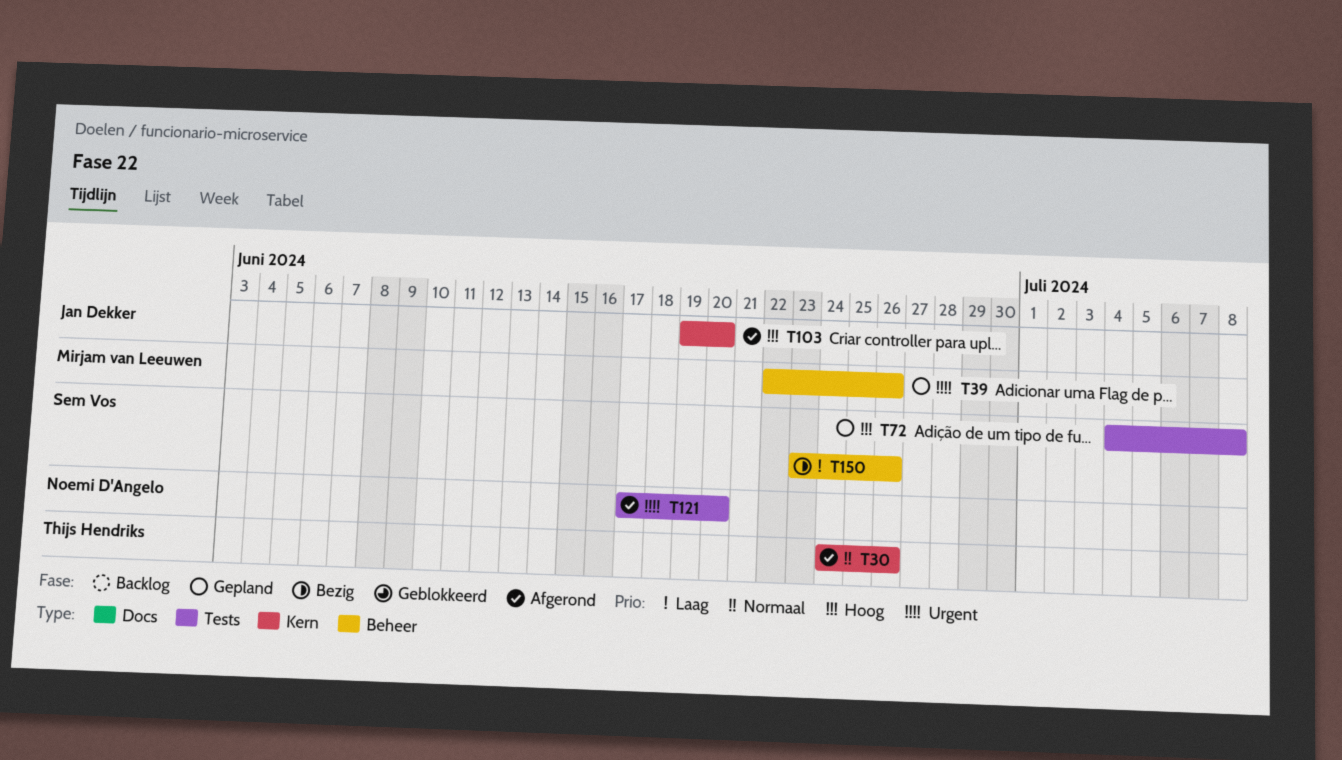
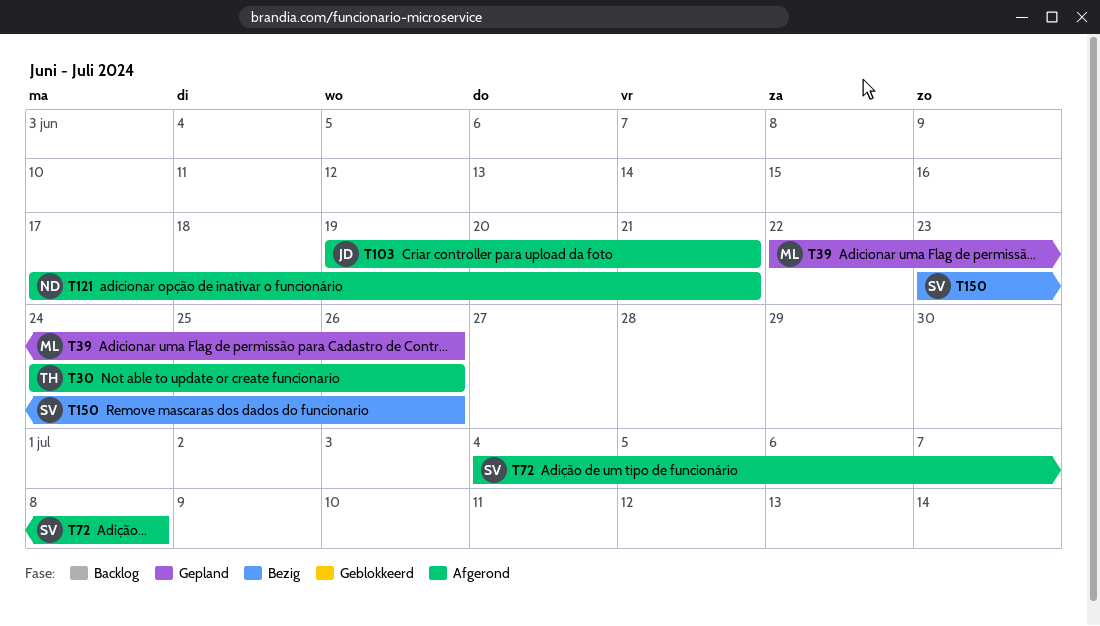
T72, status: Gepland -> Afgerond
T103, due: Jun 20 -> Jun 21
T121, due: Jun 20 -> Jun 21

